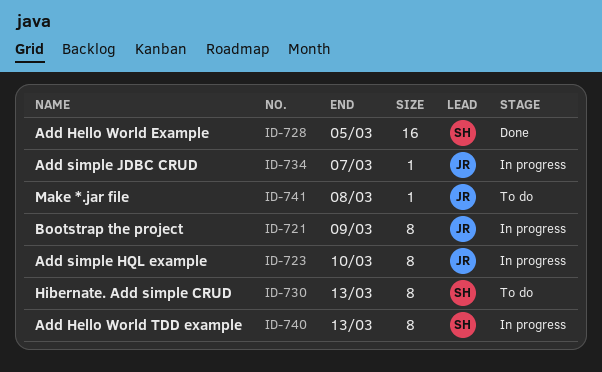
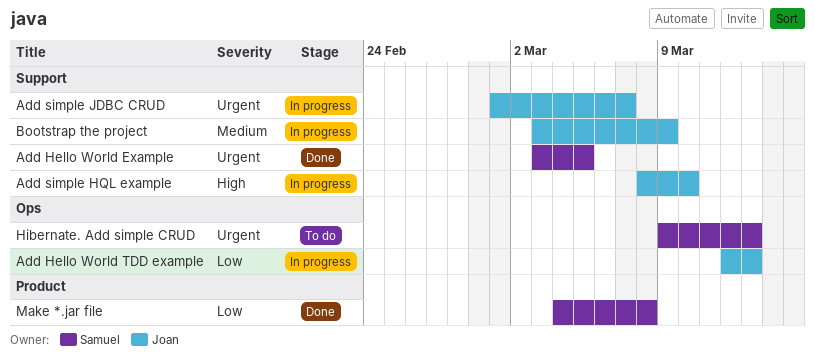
Add Hello World TDD example, owner: Samuel -> Joan
Make *.jar file, status: To do -> Done
Make *.jar file, owner: Joan -> Samuel

